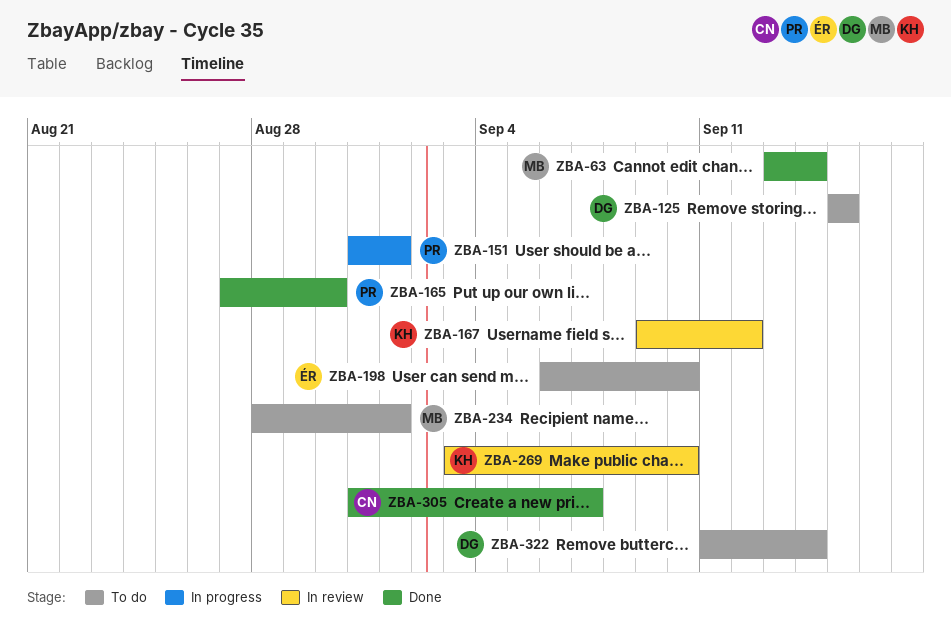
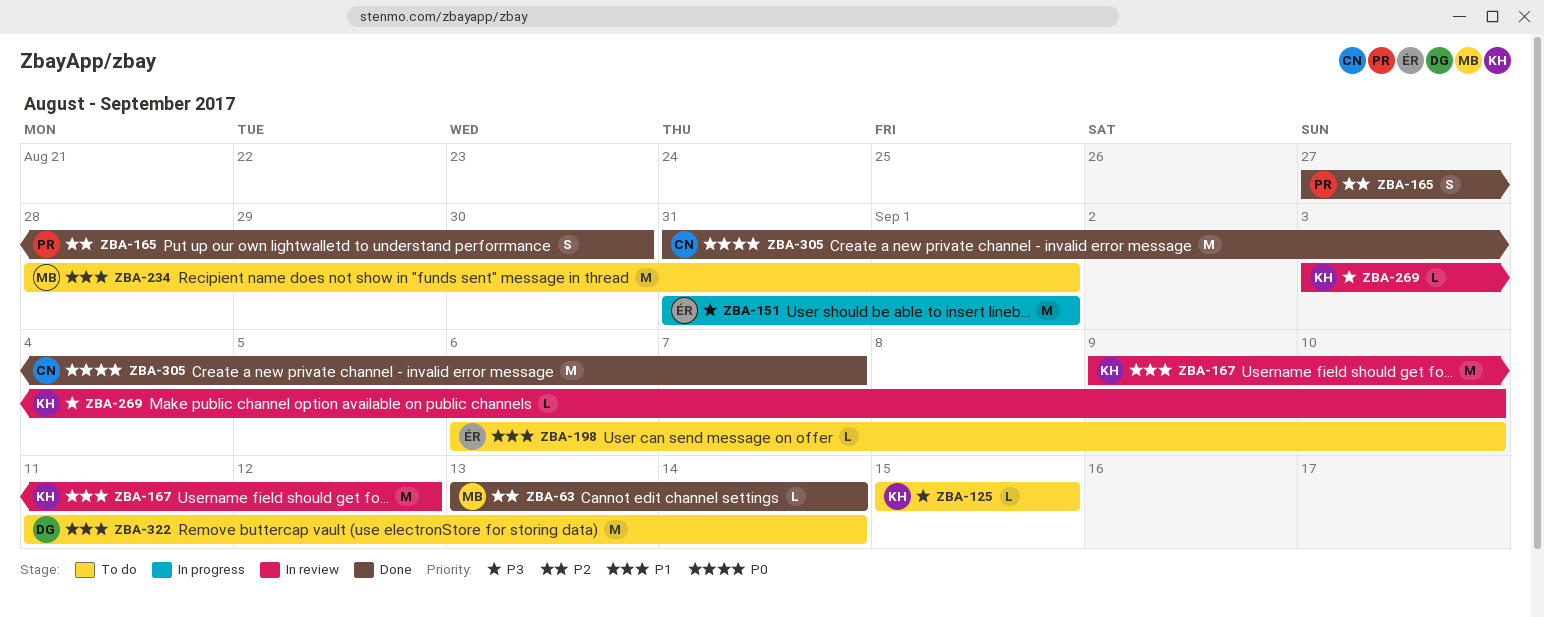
ZBA-125, owner: DG -> KH
ZBA-151, owner: PR -> ÉR

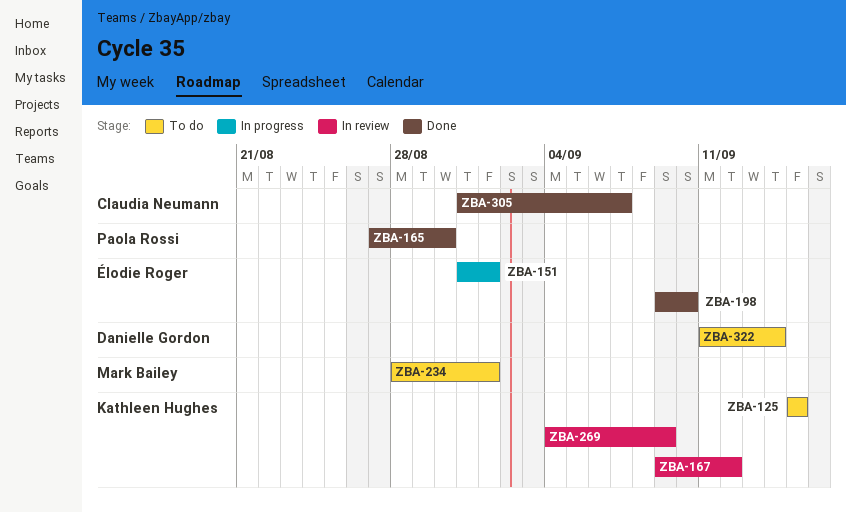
ZBA-63: present -> none
ZBA-198, status: To do -> Done
ZBA-198, start: Sep 6 -> Sep 9
ZBA-269, start: Sep 3 -> Sep 4
ZBA-269, due: Sep 10 -> Sep 9

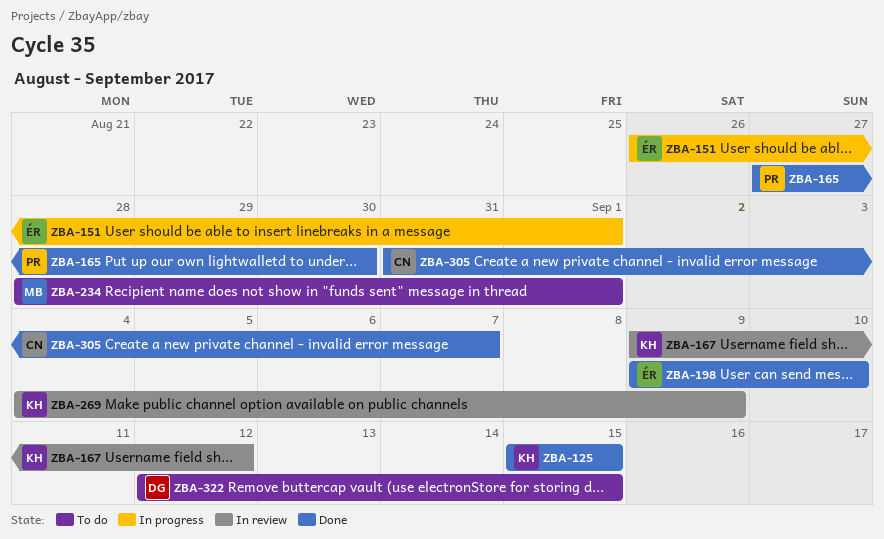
ZBA-125, status: To do -> Done
ZBA-151, start: Aug 31 -> Aug 26
ZBA-322, start: Sep 11 -> Sep 12
ZBA-322, due: Sep 14 -> Sep 15

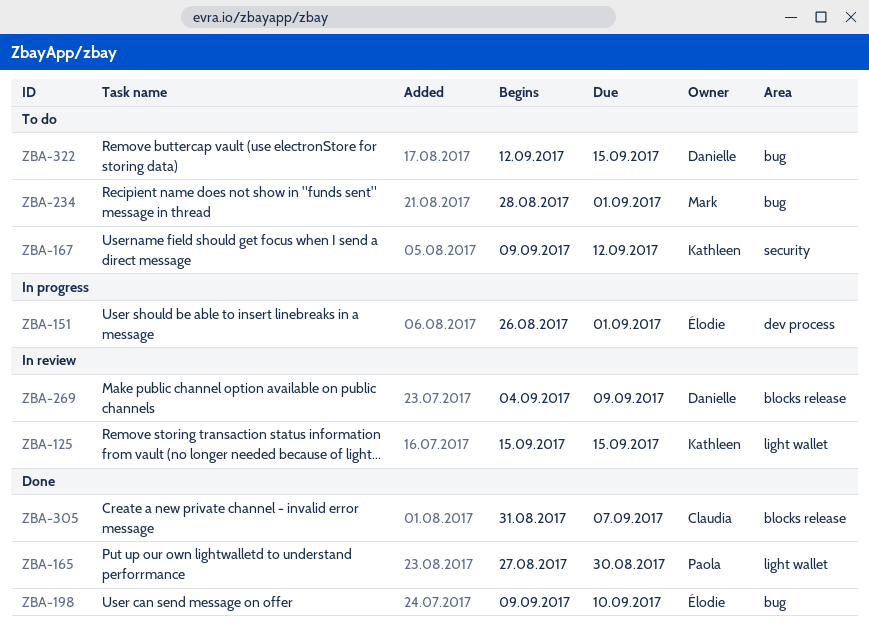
ZBA-125, status: Done -> In review
ZBA-167, status: In review -> To do
ZBA-269, owner: Kathleen -> Danielle

